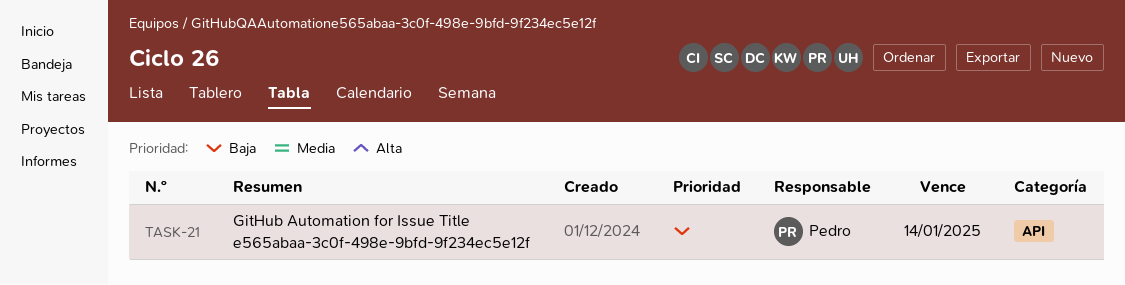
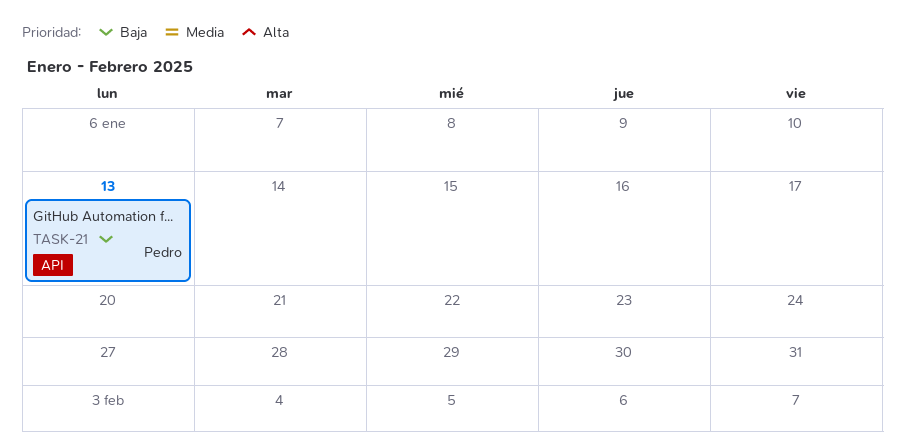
TASK-21, due: Jan 14 -> Jan 13

